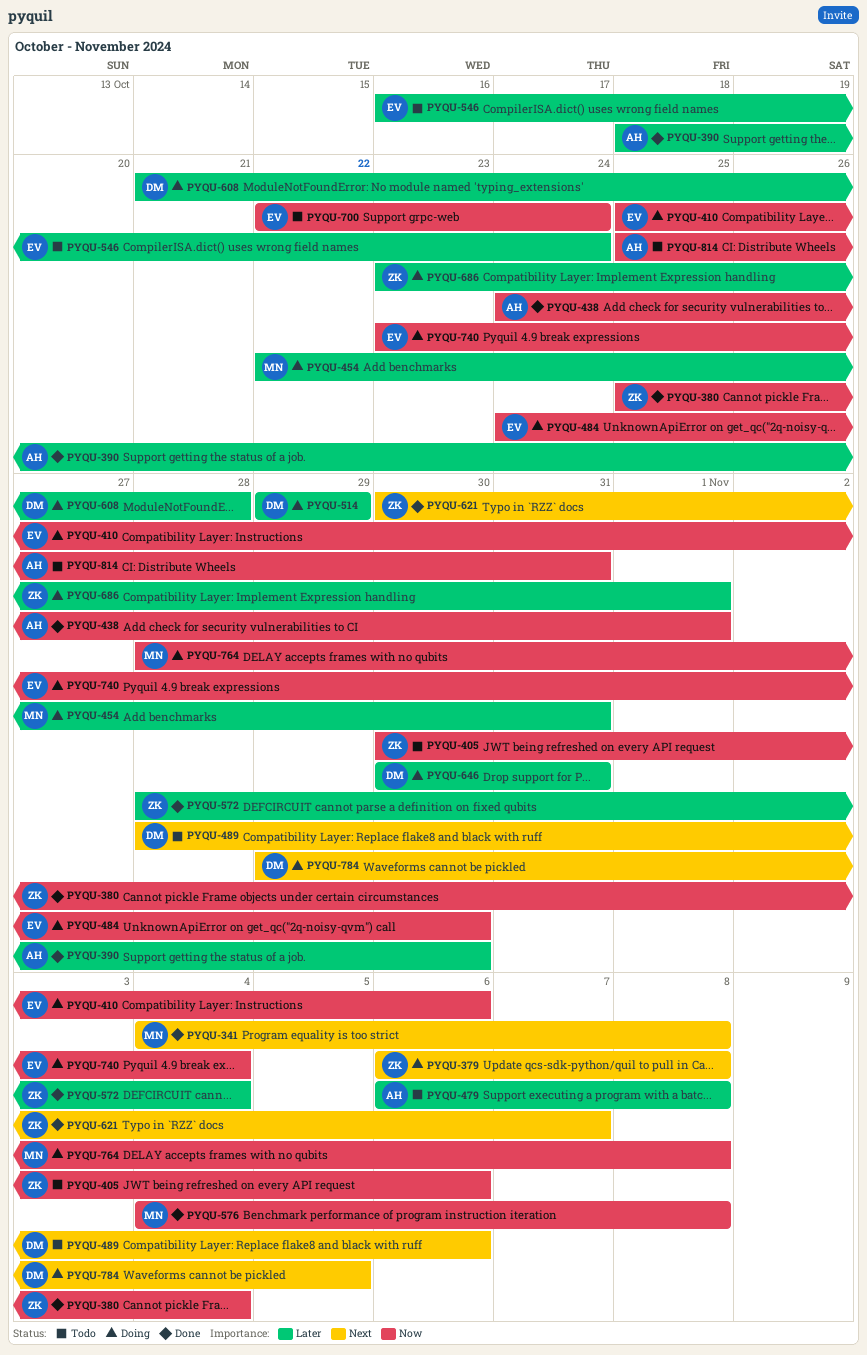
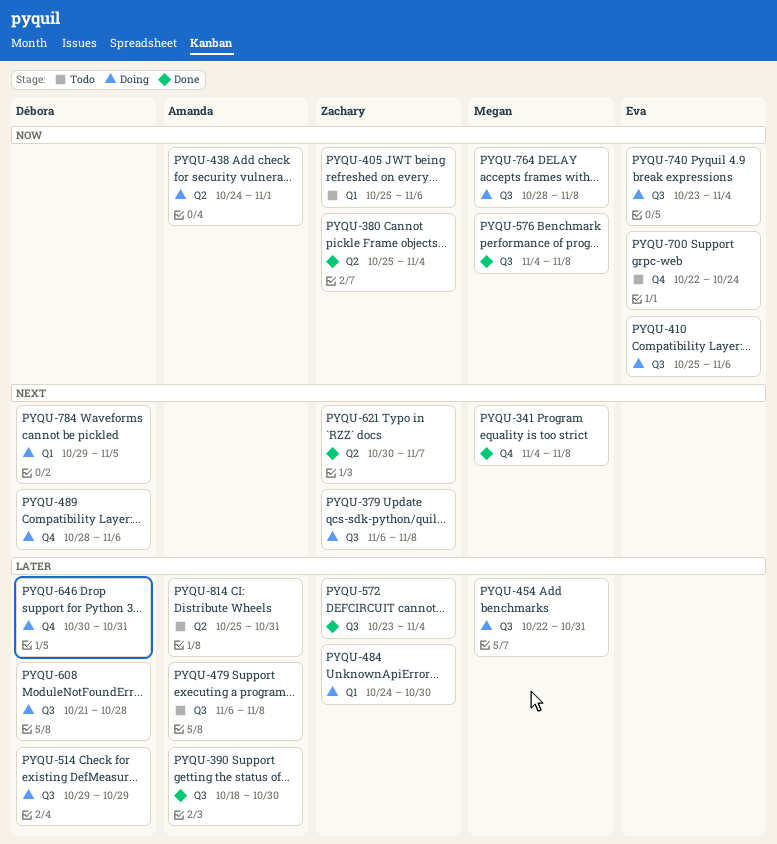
PYQU-405, start: Oct 30 -> Oct 25
PYQU-438, status: Done -> Doing
PYQU-484, owner: Eva -> Zachary
PYQU-484, priority: Now -> Later
PYQU-489, status: Todo -> Doing
PYQU-546: present -> none
PYQU-572, start: Oct 28 -> Oct 23
PYQU-686: present -> none
PYQU-814, priority: Now -> Later

